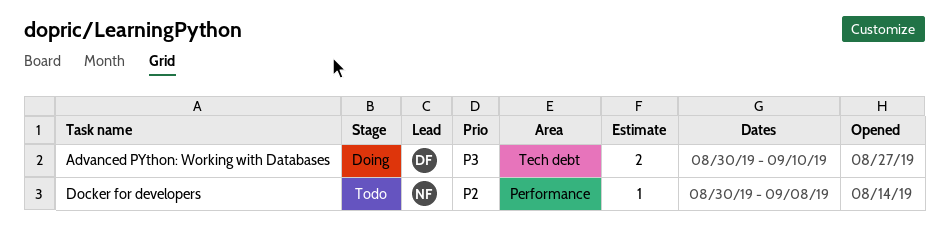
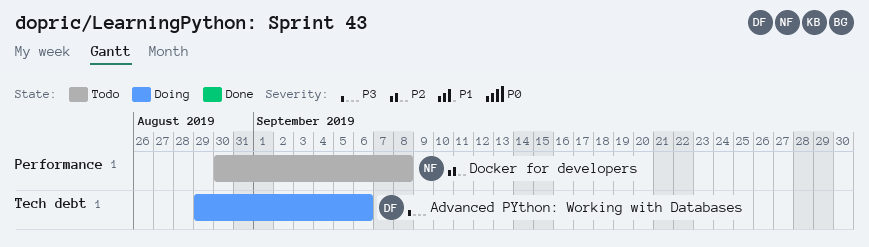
Advanced PYthon: Working with Databases, start: Aug 30 -> Aug 29
Advanced PYthon: Working with Databases, due: Sep 10 -> Sep 6

